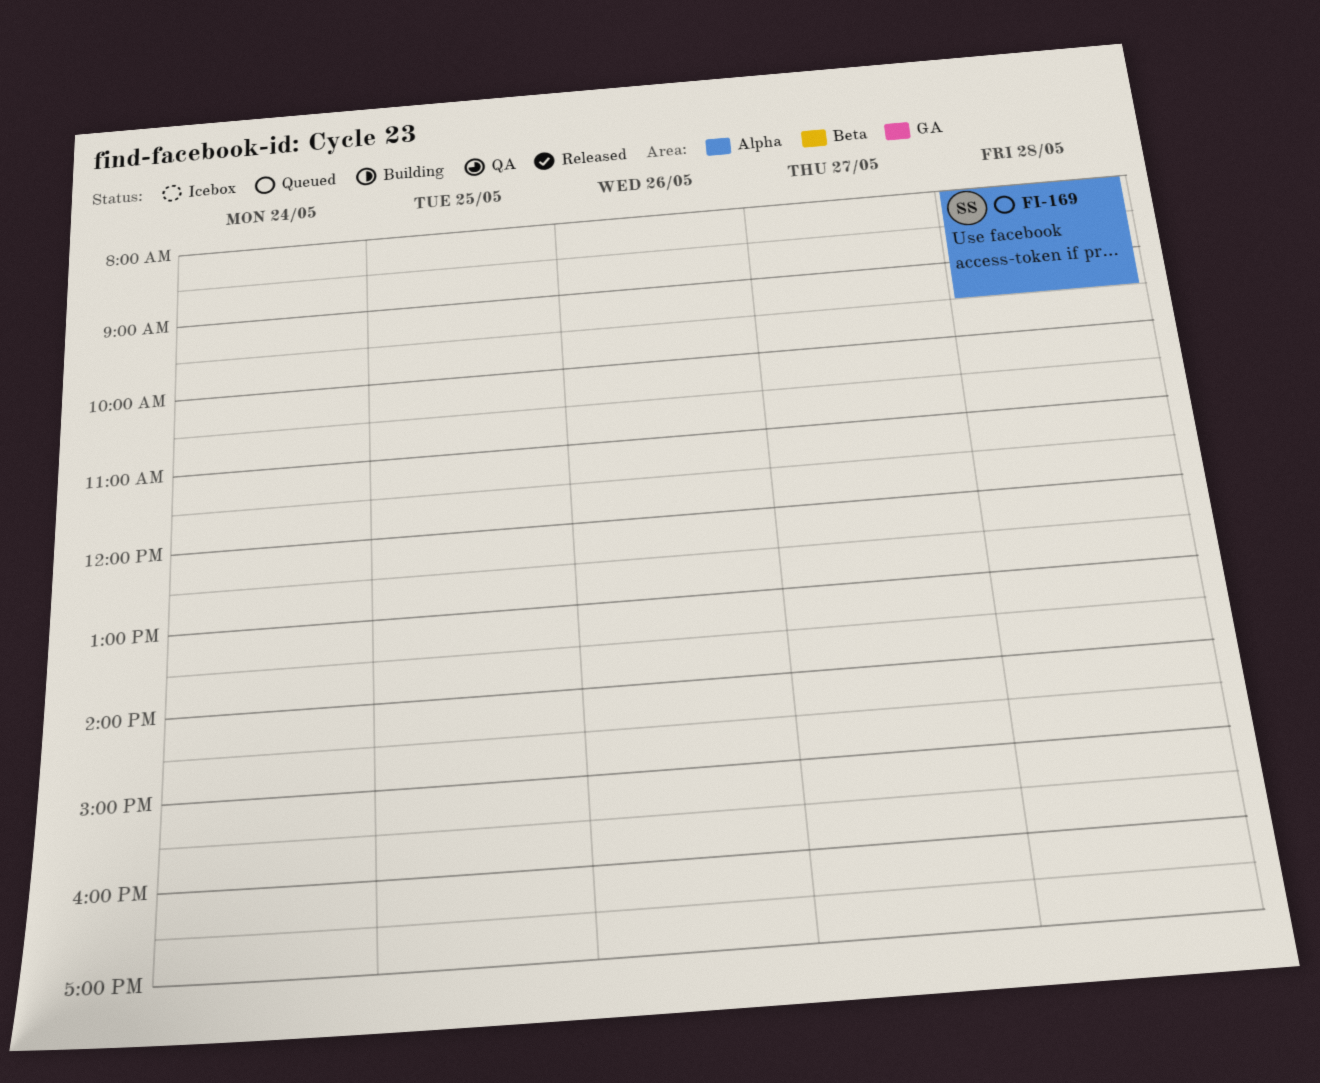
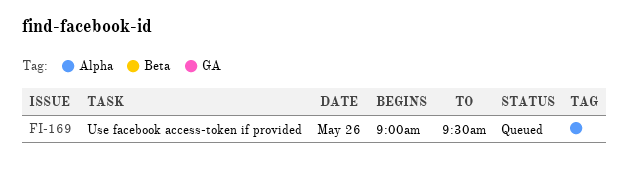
FI-169, day: May 28 -> May 26
FI-169, begins: 08:00 -> 09:00

